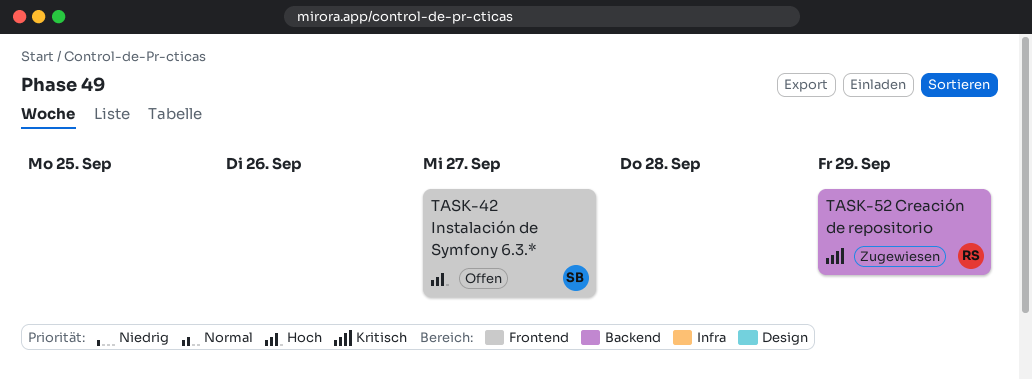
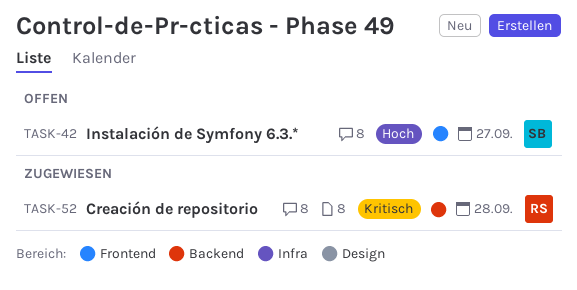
TASK-52, due: Sep 29 -> Sep 28

